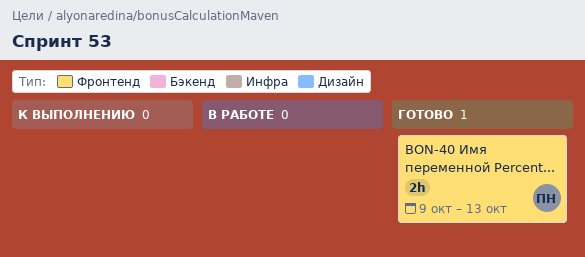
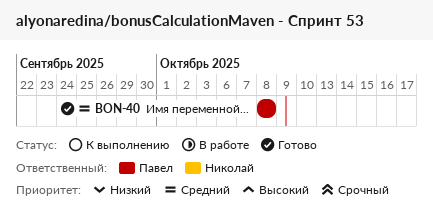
BON-40, start: Oct 9 -> Oct 8
BON-40, due: Oct 13 -> Oct 8

